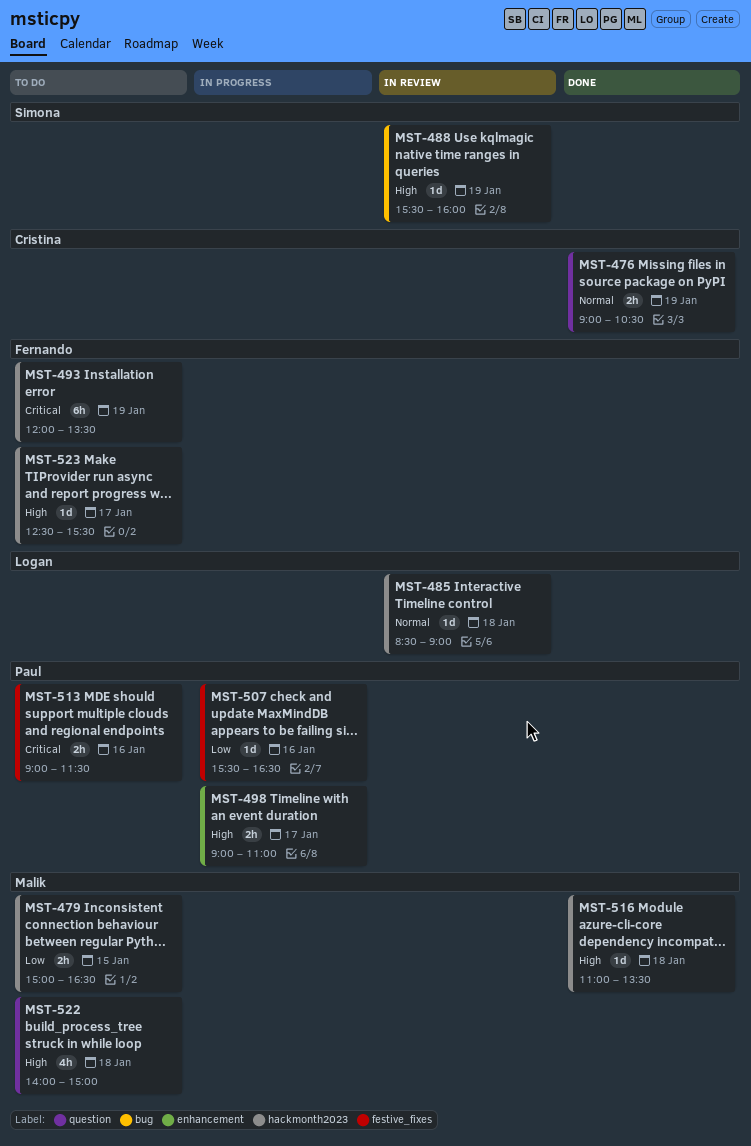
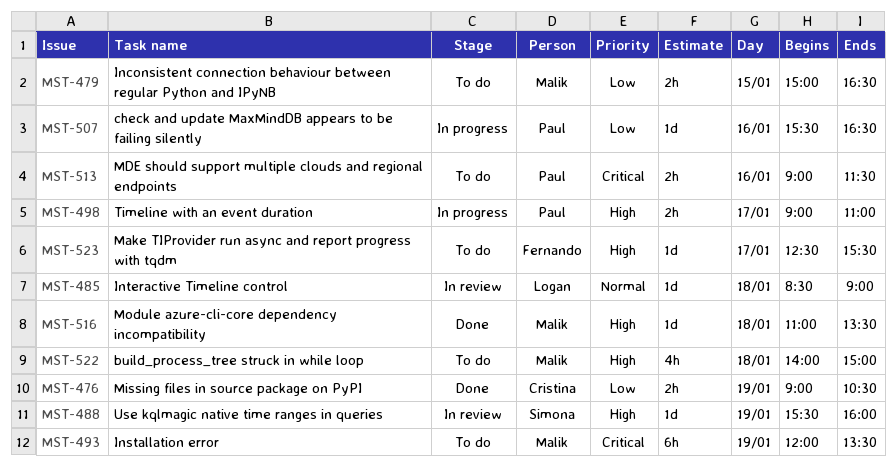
MST-476, priority: Normal -> Low
MST-493, owner: Fernando -> Malik

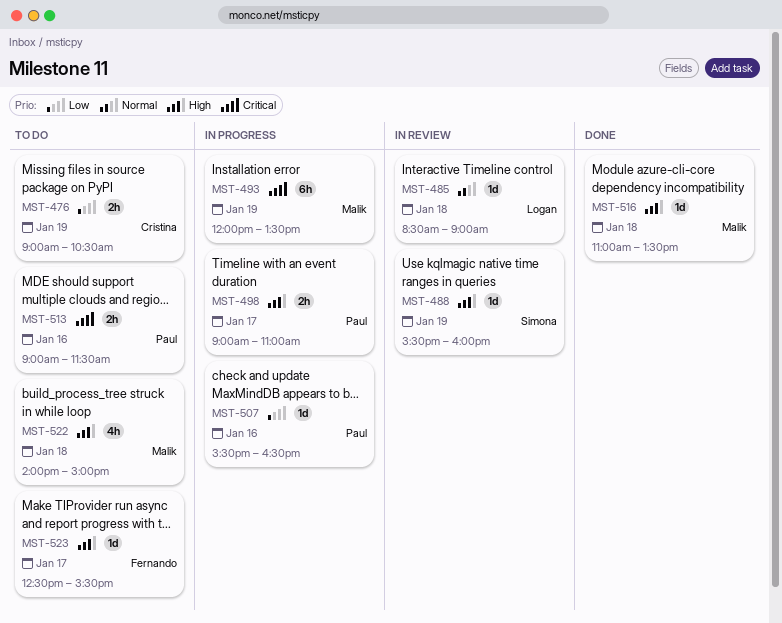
MST-476, status: Done -> To do
MST-479: present -> none
MST-493, status: To do -> In progress

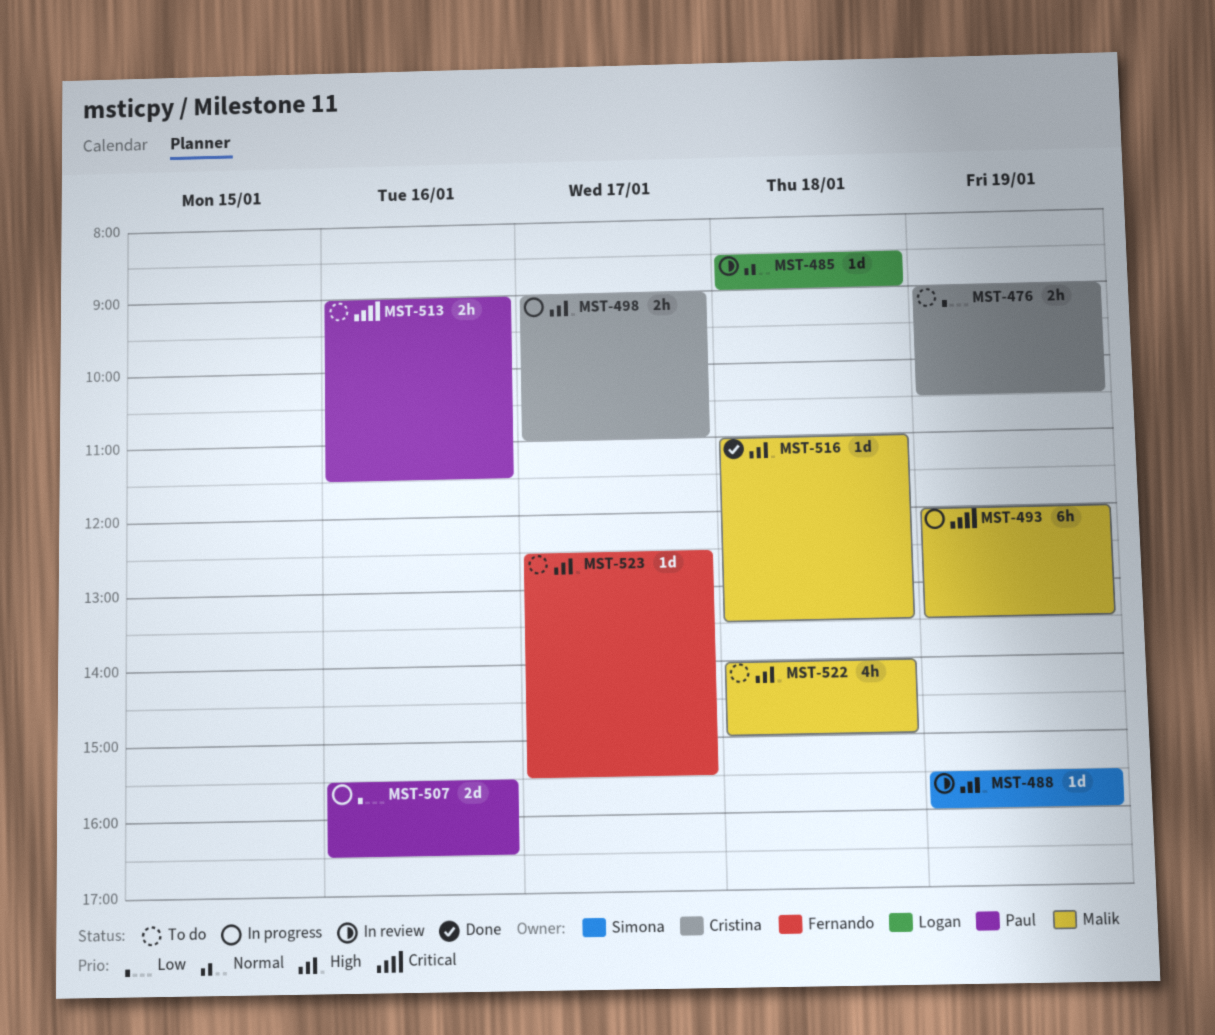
MST-498, owner: Paul -> Cristina
MST-507, estimate: 1d -> 2d

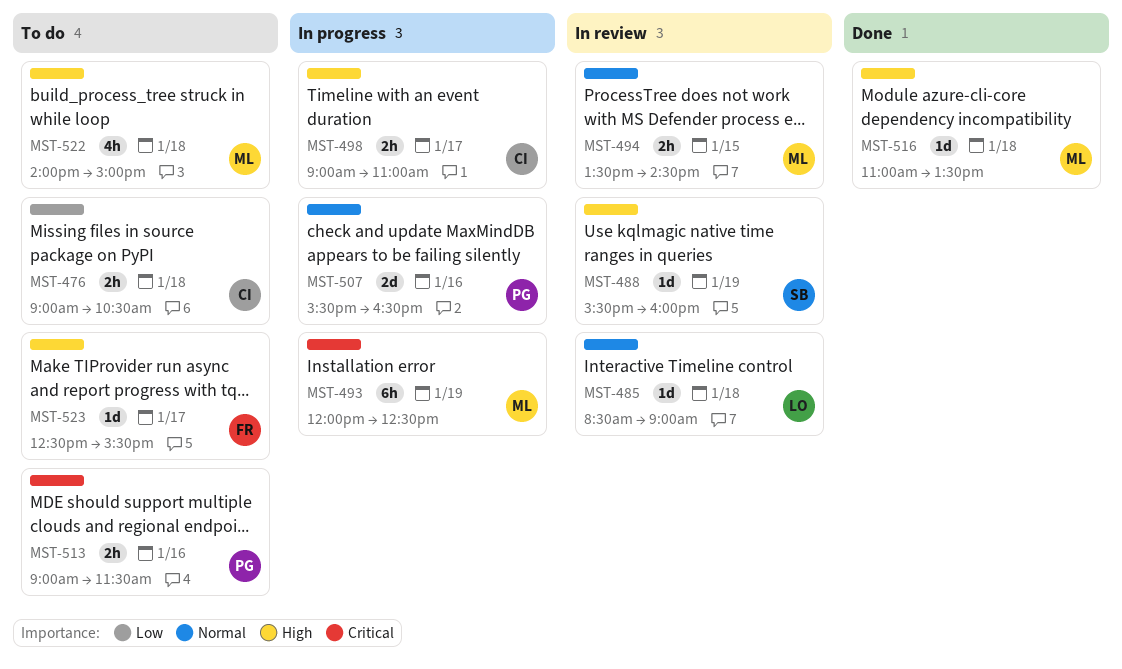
MST-476, day: Jan 19 -> Jan 18
MST-493, ends: 13:30 -> 12:30
MST-494: none -> present
MST-507, priority: Low -> Normal

